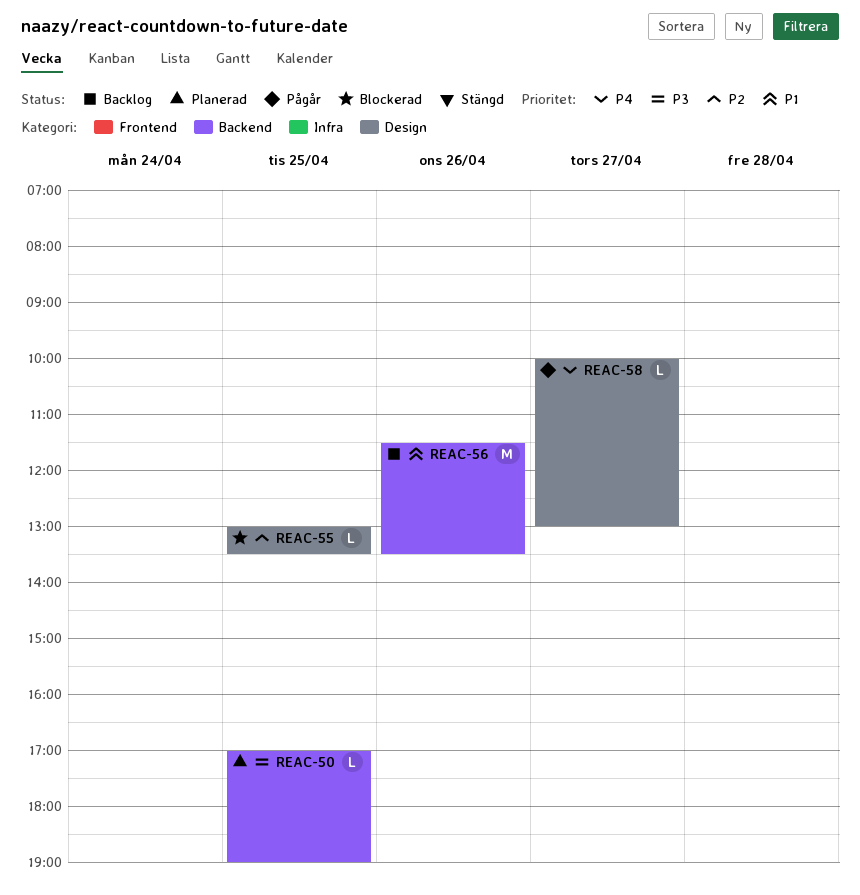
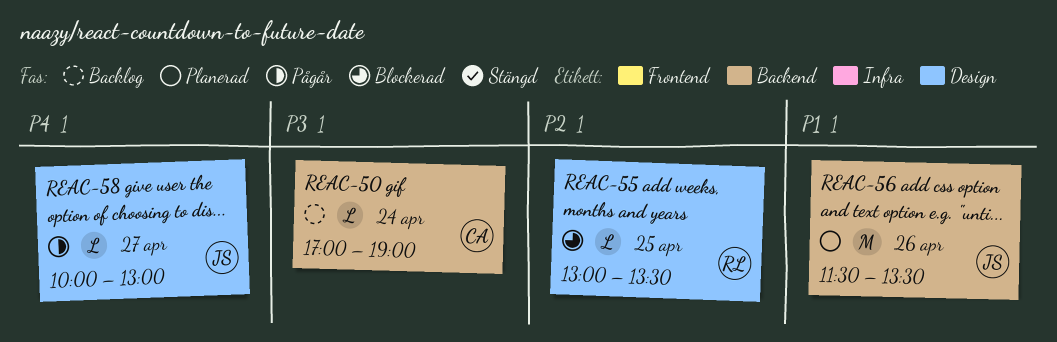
REAC-50, status: Planerad -> Backlog
REAC-50, day: Apr 25 -> Apr 24
REAC-56, status: Backlog -> Planerad

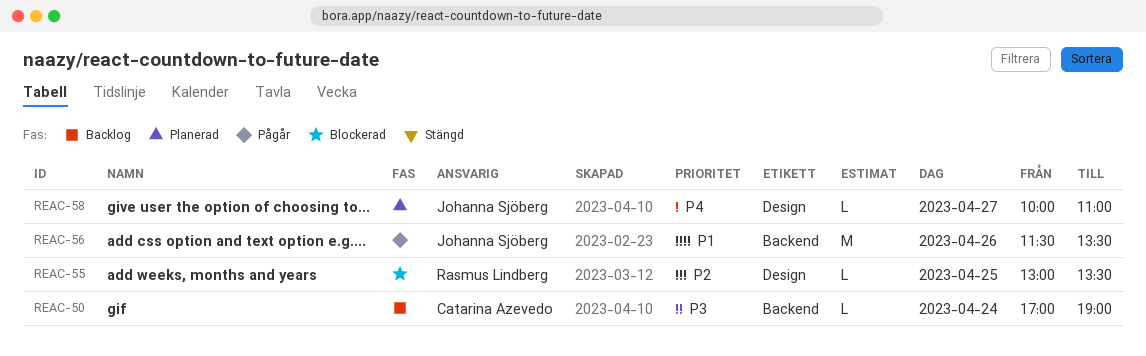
REAC-56, status: Planerad -> Pågår
REAC-58, status: Pågår -> Planerad
REAC-58, ends: 13:00 -> 11:00

